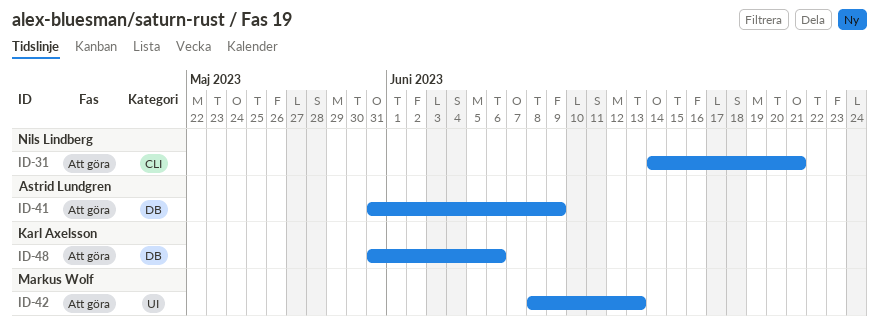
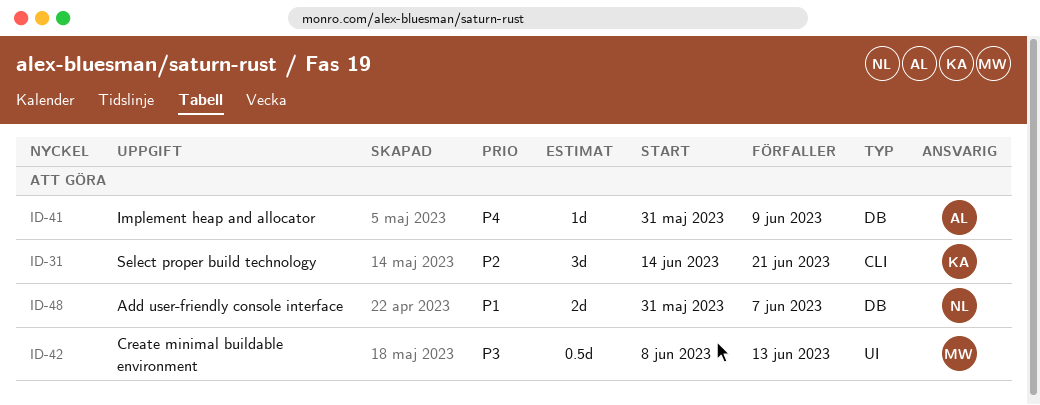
ID-31, owner: Nils Lindberg -> Karl Axelsson
ID-48, owner: Karl Axelsson -> Nils Lindberg
ID-48, due: Jun 6 -> Jun 7

